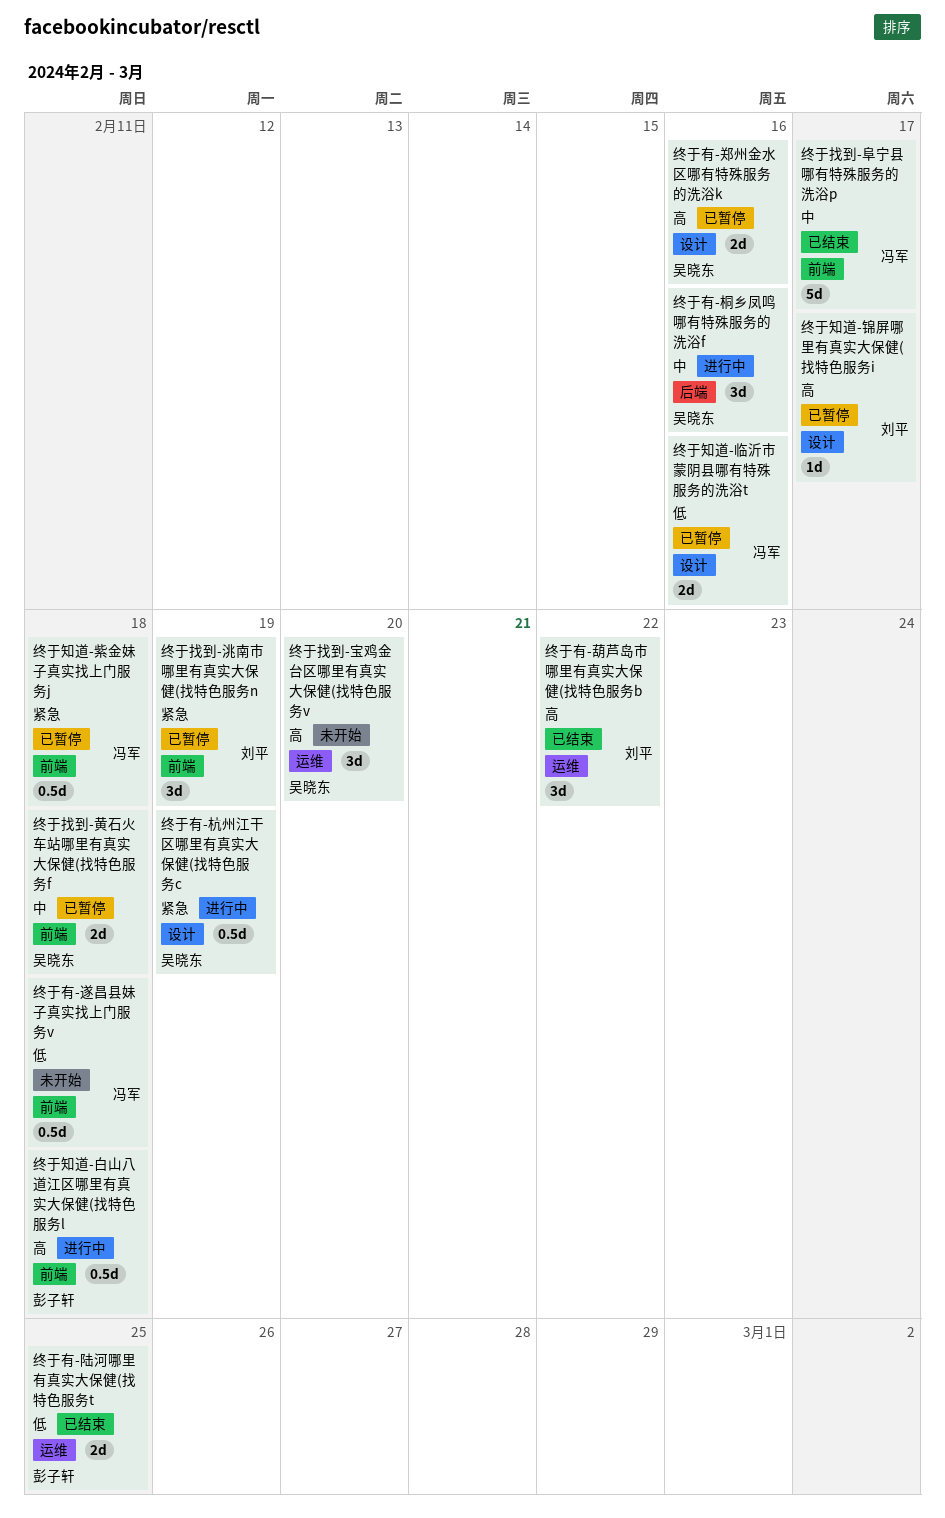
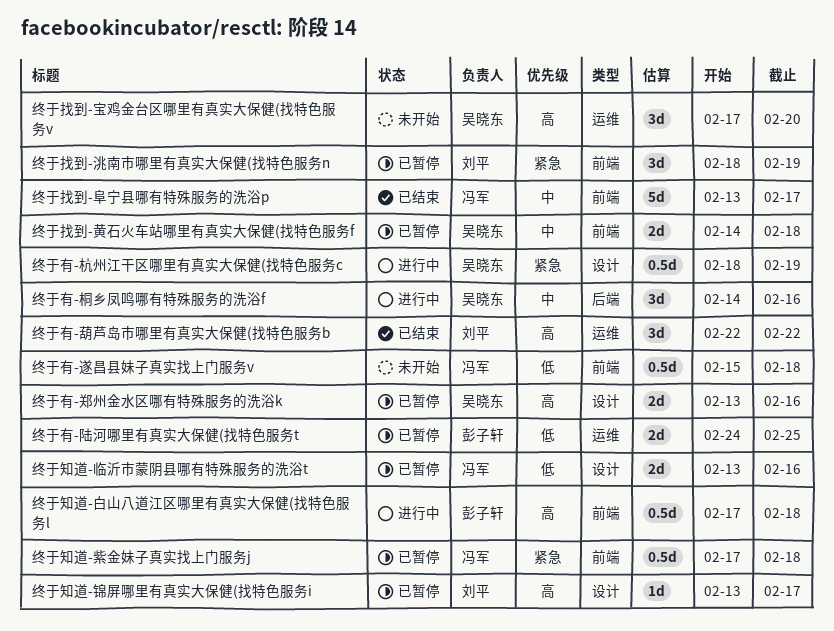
终于有-陆河哪里有真实大保健(找特色服务t, status: 已结束 -> 已暂停

